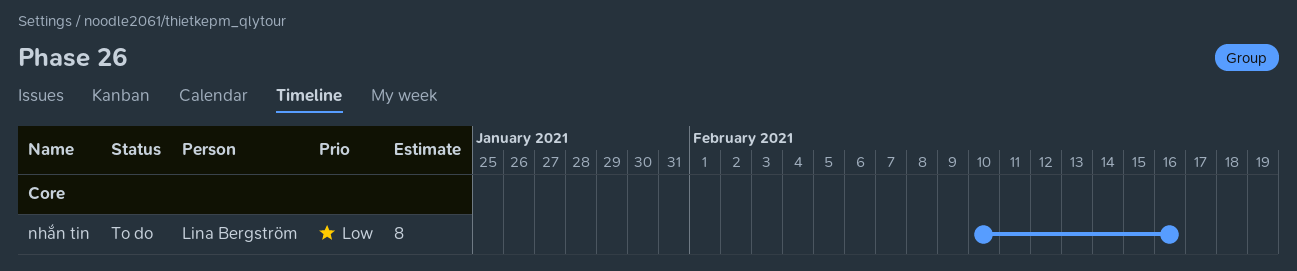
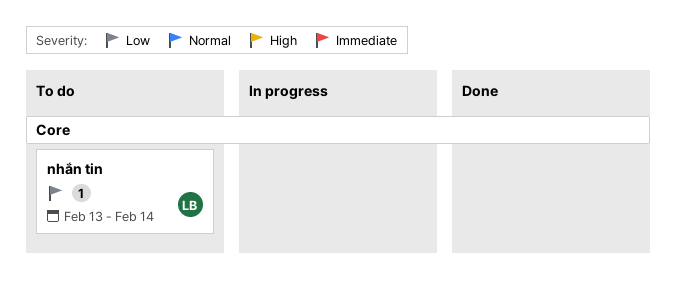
nhắn tin, estimate: 8 -> 1
nhắn tin, start: Feb 10 -> Feb 13
nhắn tin, due: Feb 16 -> Feb 14

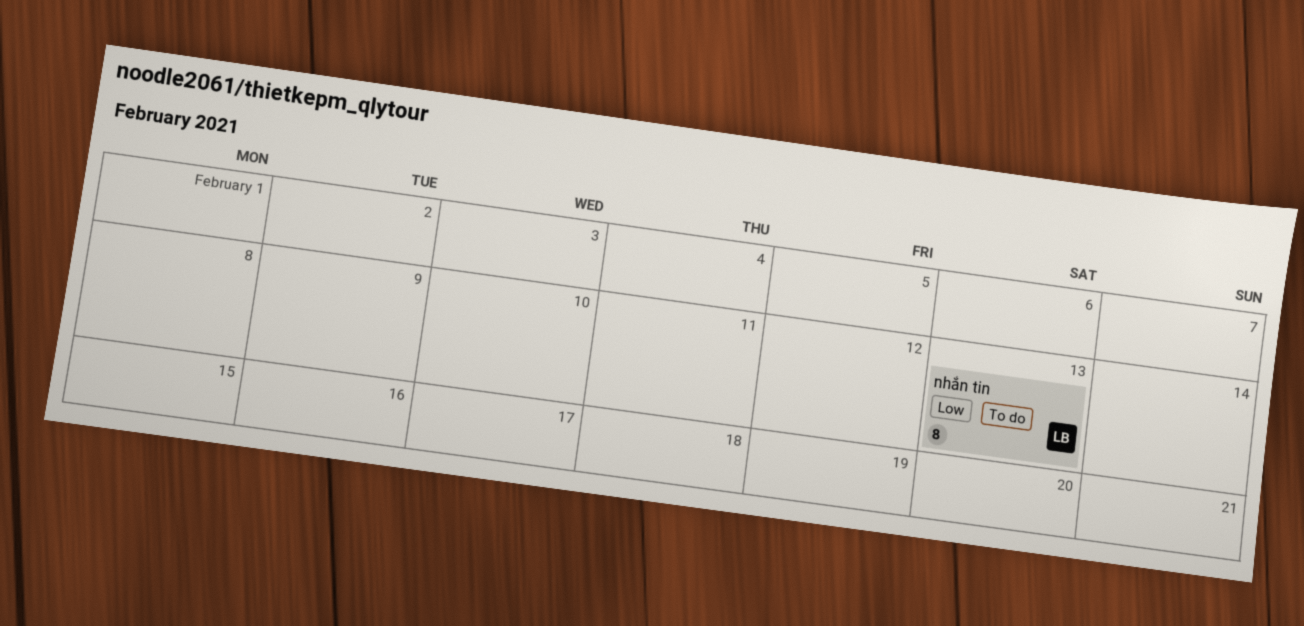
nhắn tin, estimate: 1 -> 8
nhắn tin, due: Feb 14 -> Feb 13

